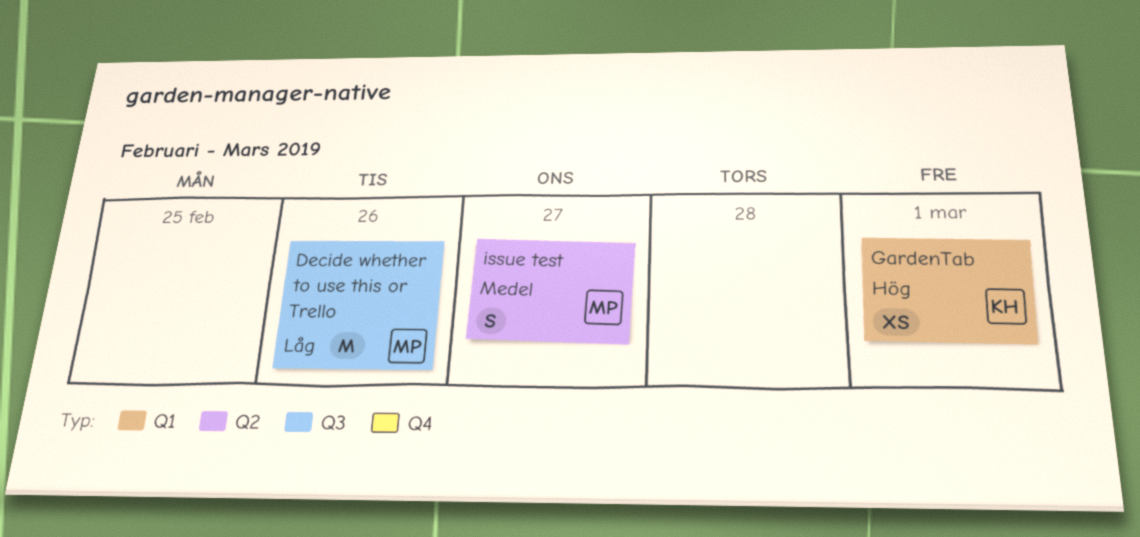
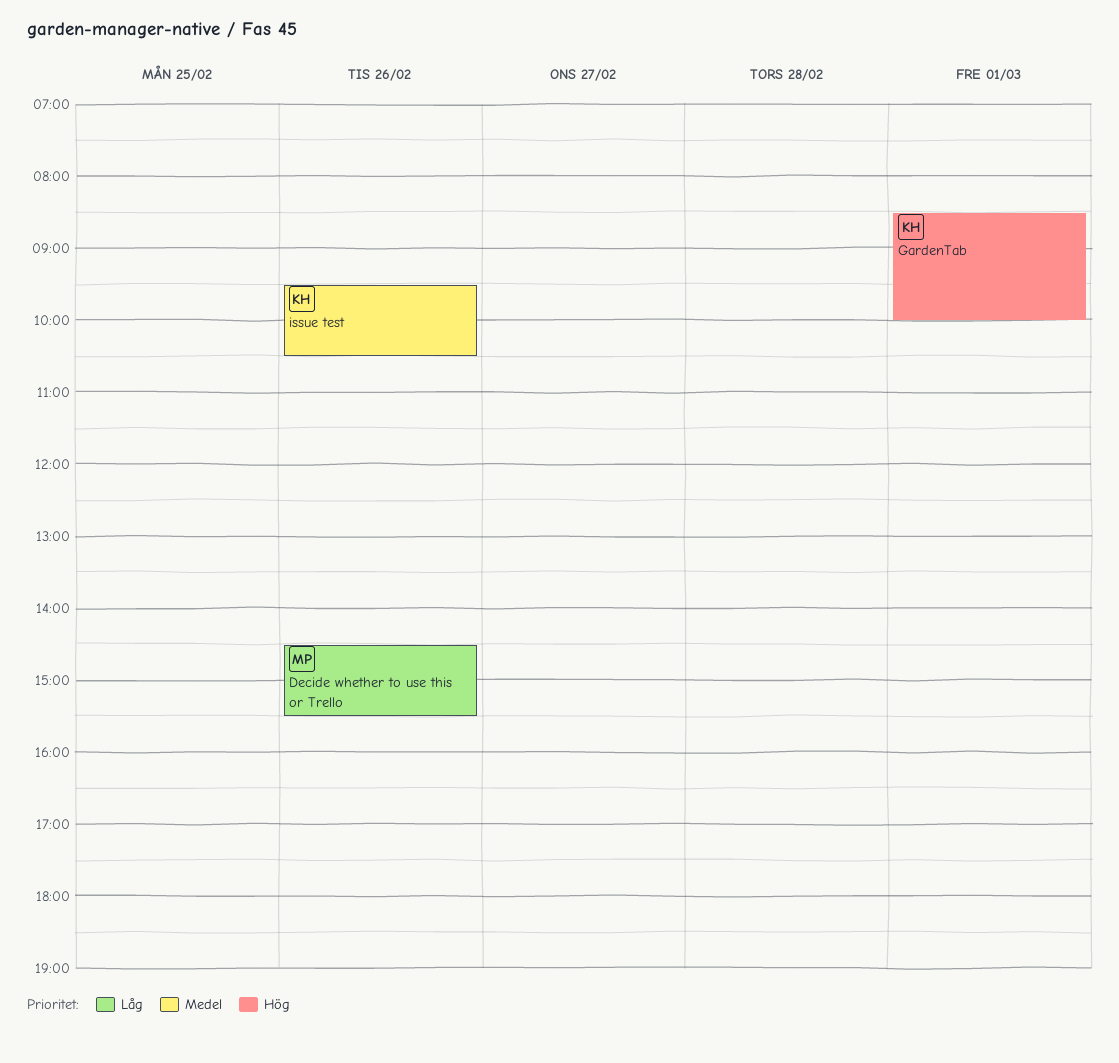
issue test, owner: MP -> KH
issue test, day: Feb 27 -> Feb 26

